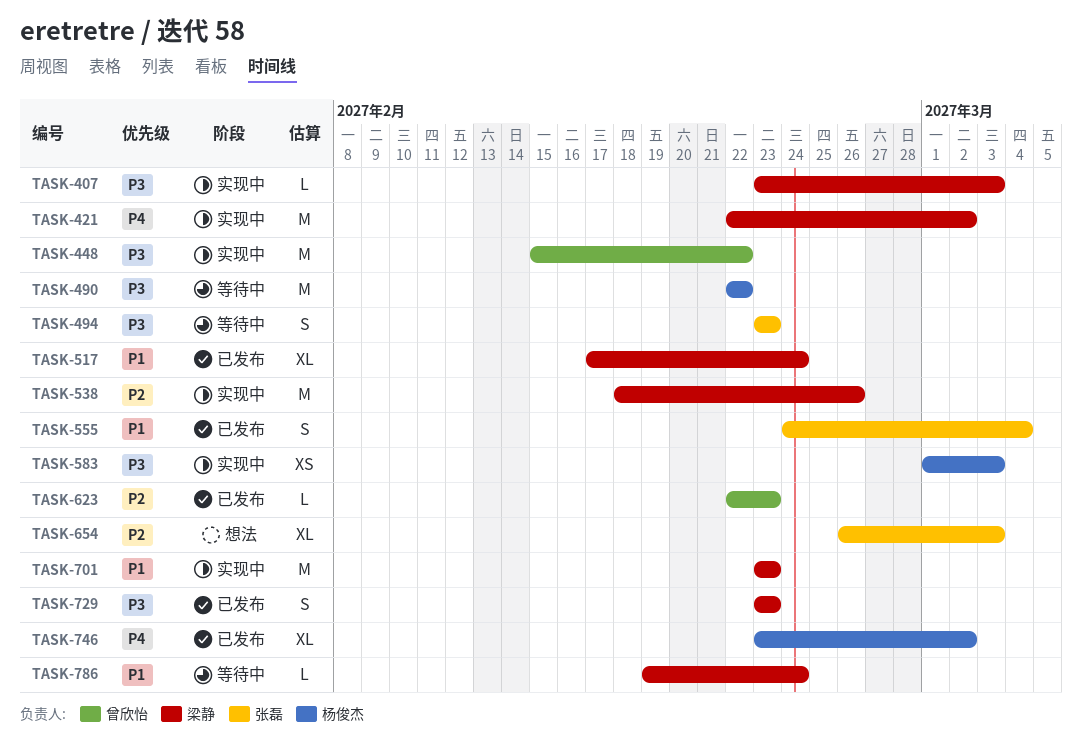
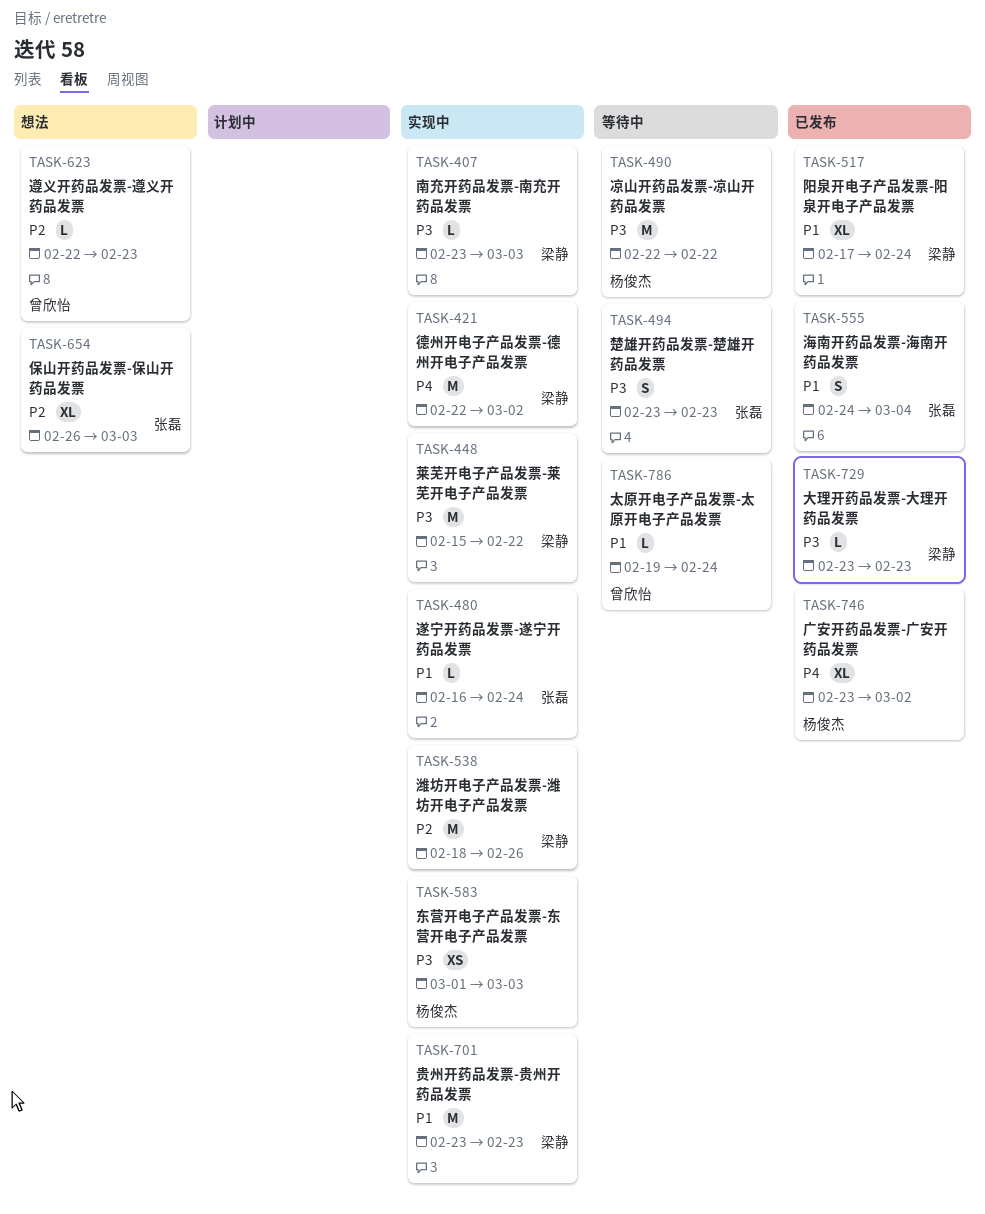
TASK-448, owner: 曾欣怡 -> 梁静
TASK-480: none -> present
TASK-623, status: 已发布 -> 想法
TASK-729, estimate: S -> L
TASK-786, owner: 梁静 -> 曾欣怡

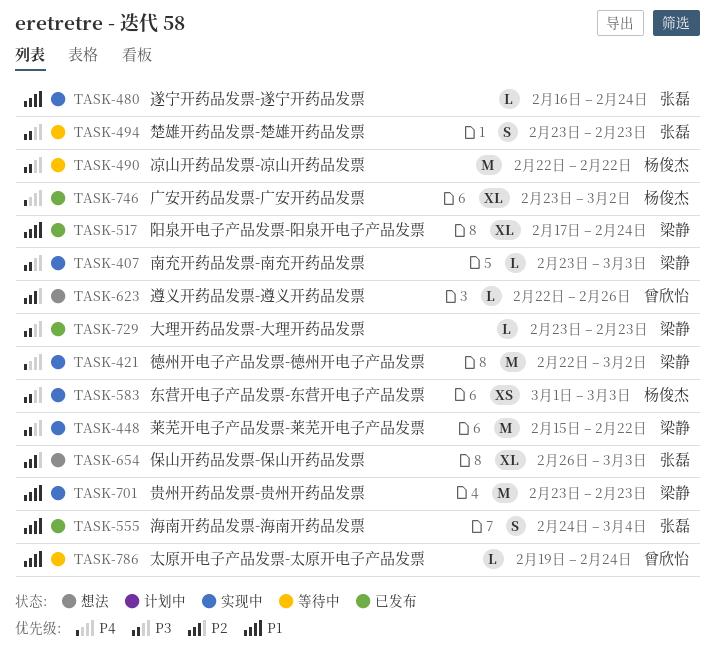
TASK-538: present -> none
TASK-623, due: Feb 23 -> Feb 26

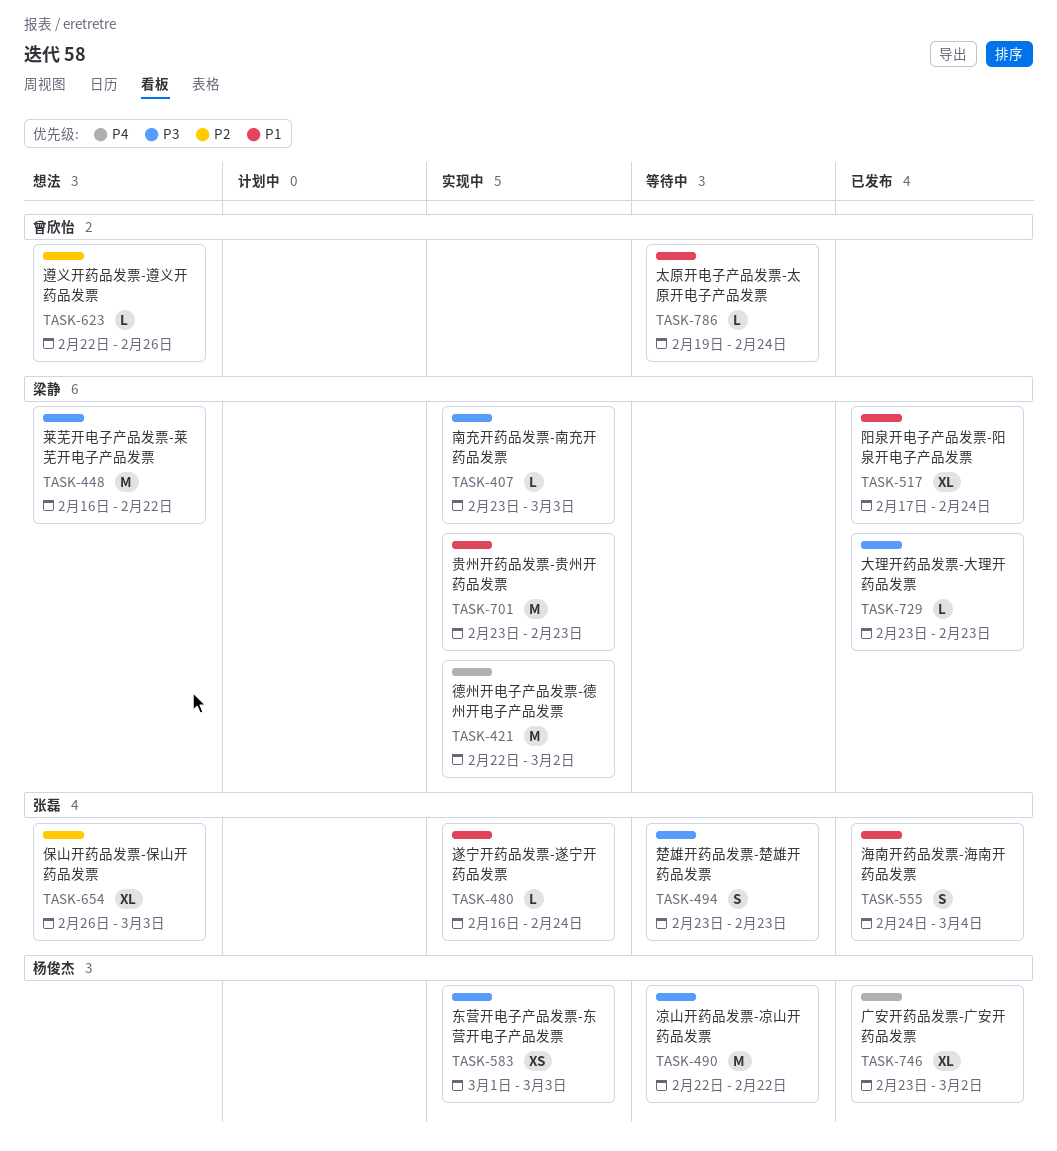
TASK-448, status: 实现中 -> 想法
TASK-448, start: Feb 15 -> Feb 16

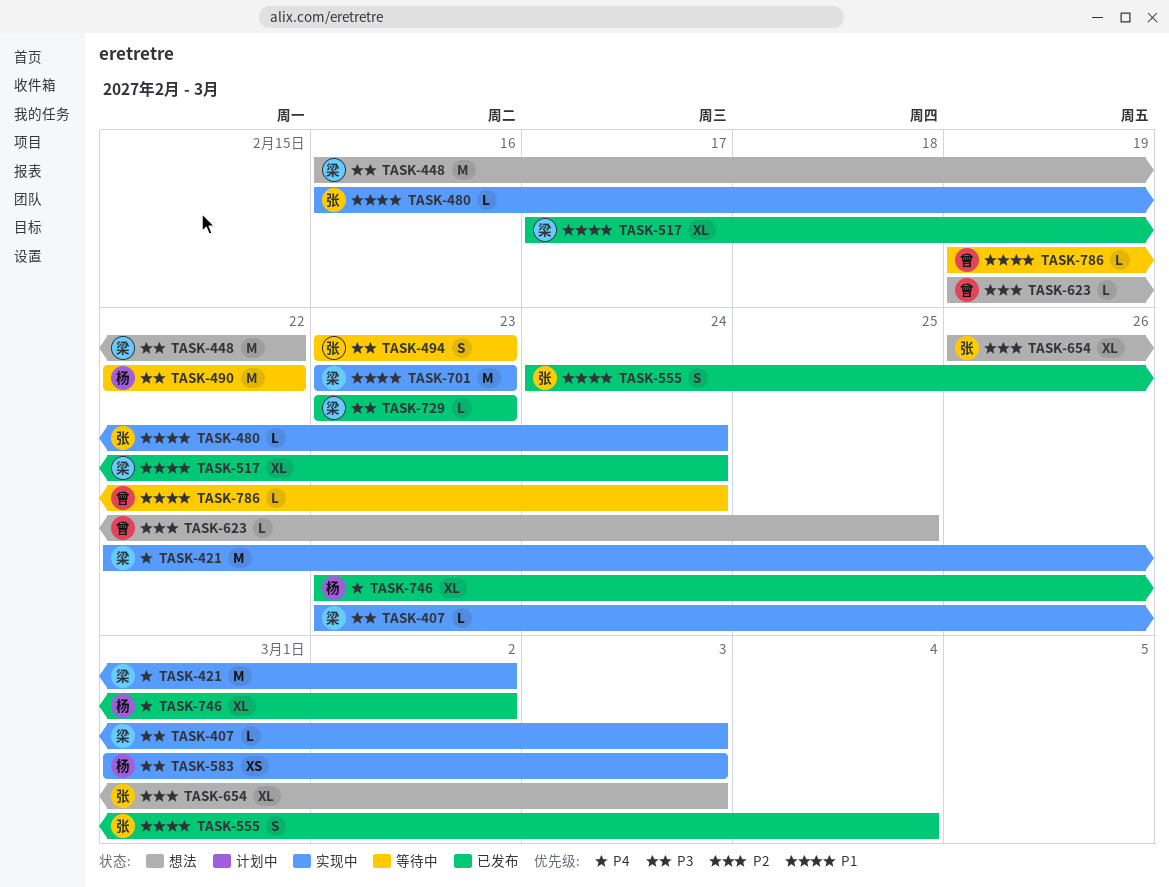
TASK-623, start: Feb 22 -> Feb 19
TASK-623, due: Feb 26 -> Feb 25

